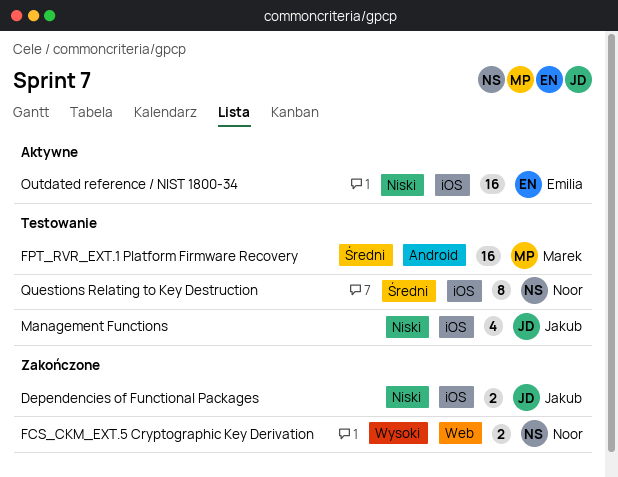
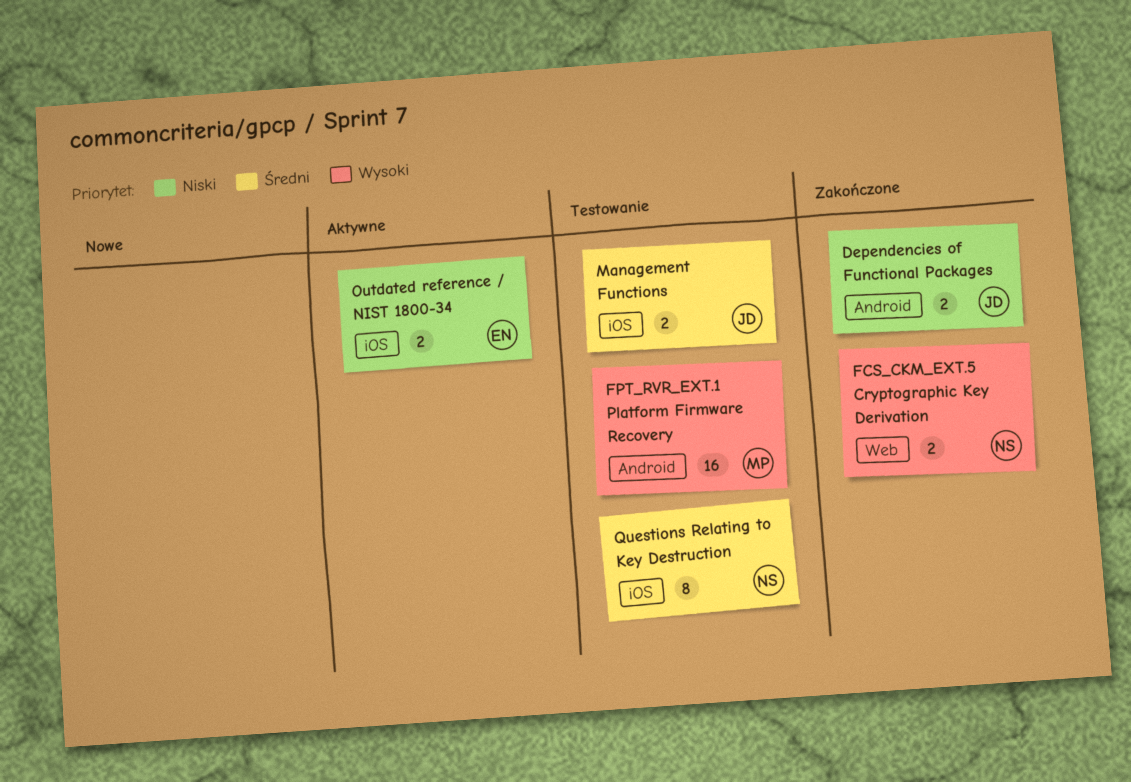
Dependencies of Functional Packages, label: iOS -> Android
FPT_RVR_EXT.1 Platform Firmware Recovery, priority: Średni -> Wysoki
Management Functions, priority: Niski -> Średni
Management Functions, estimate: 4 -> 2
Outdated reference / NIST 1800-34, estimate: 16 -> 2

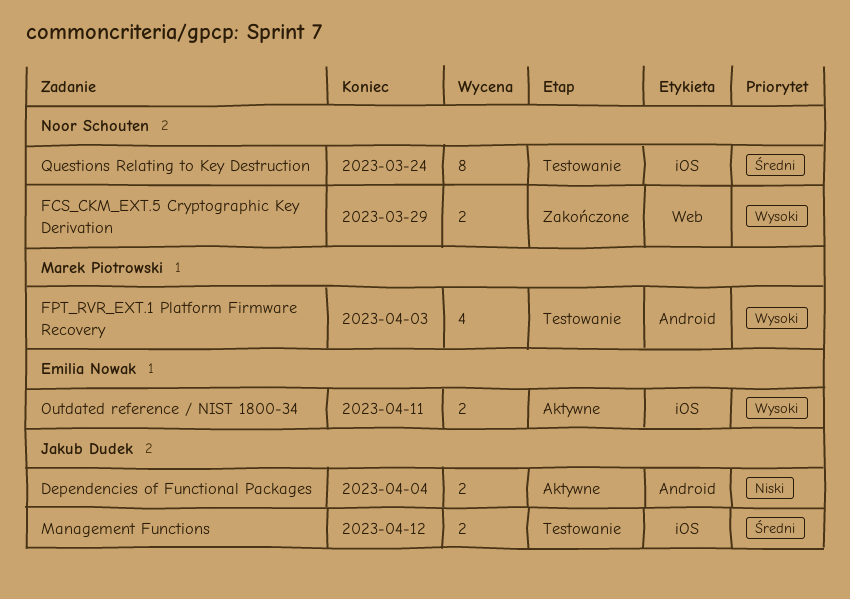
Dependencies of Functional Packages, status: Zakończone -> Aktywne
FPT_RVR_EXT.1 Platform Firmware Recovery, estimate: 16 -> 4
Outdated reference / NIST 1800-34, priority: Niski -> Wysoki

